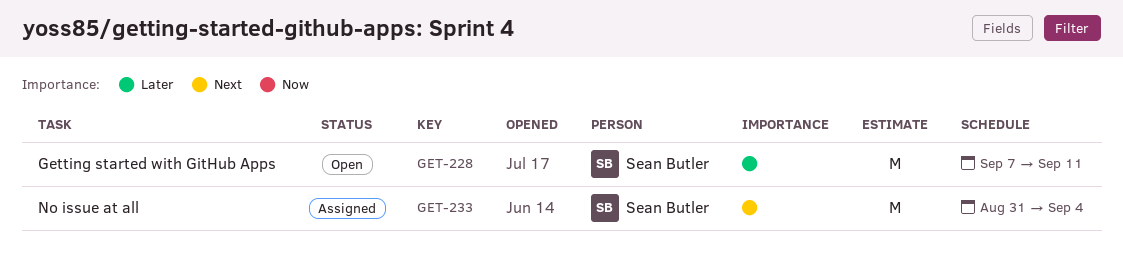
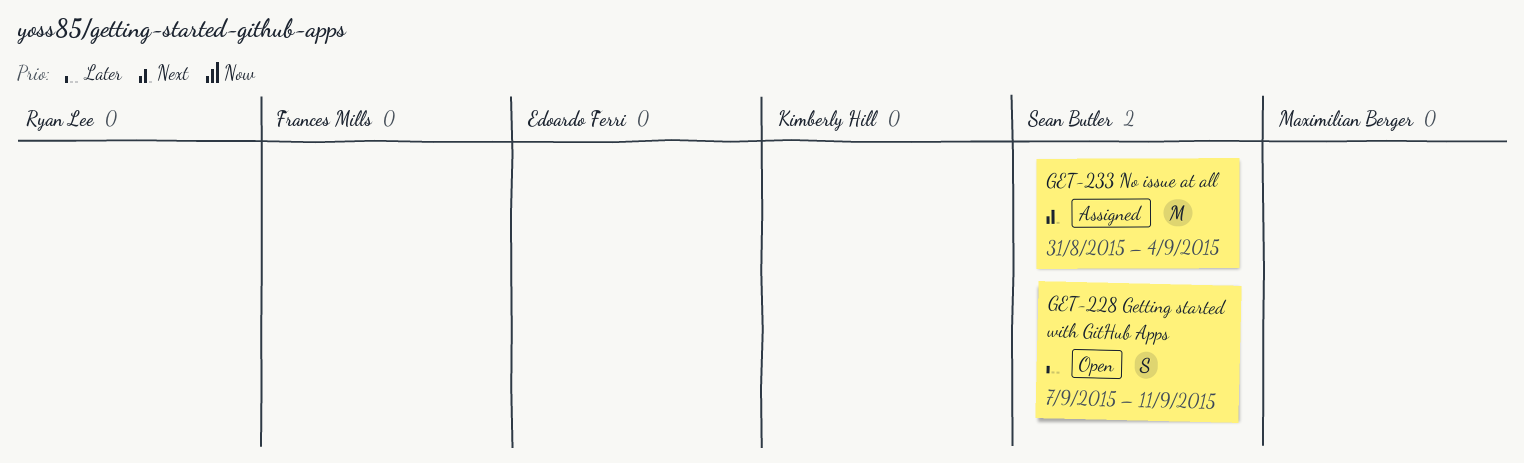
GET-228, estimate: M -> S

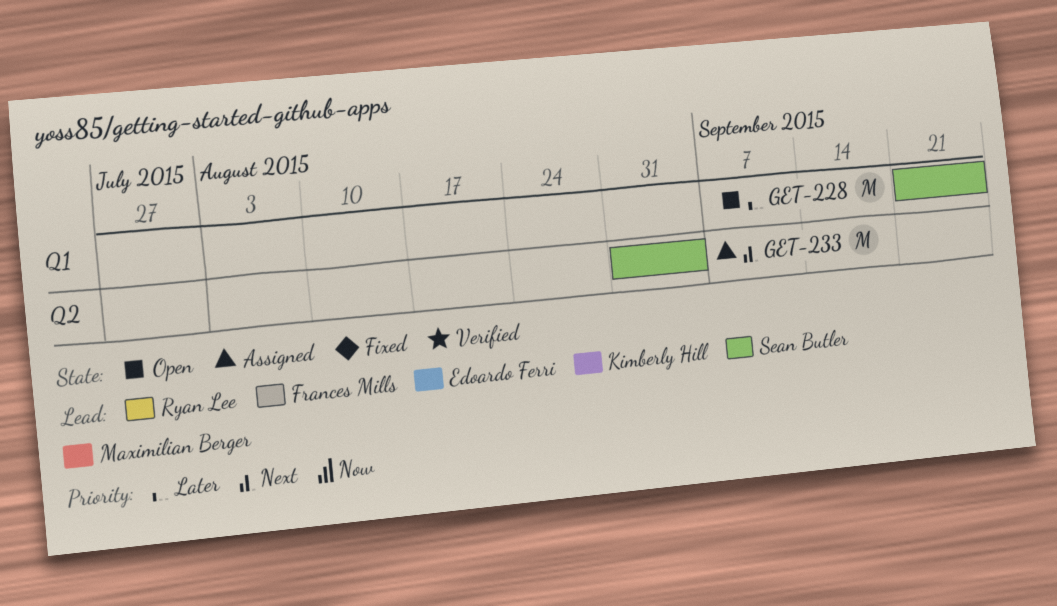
GET-228, estimate: S -> M
GET-228, start: Sep 7 -> Sep 21
GET-228, due: Sep 11 -> Sep 25

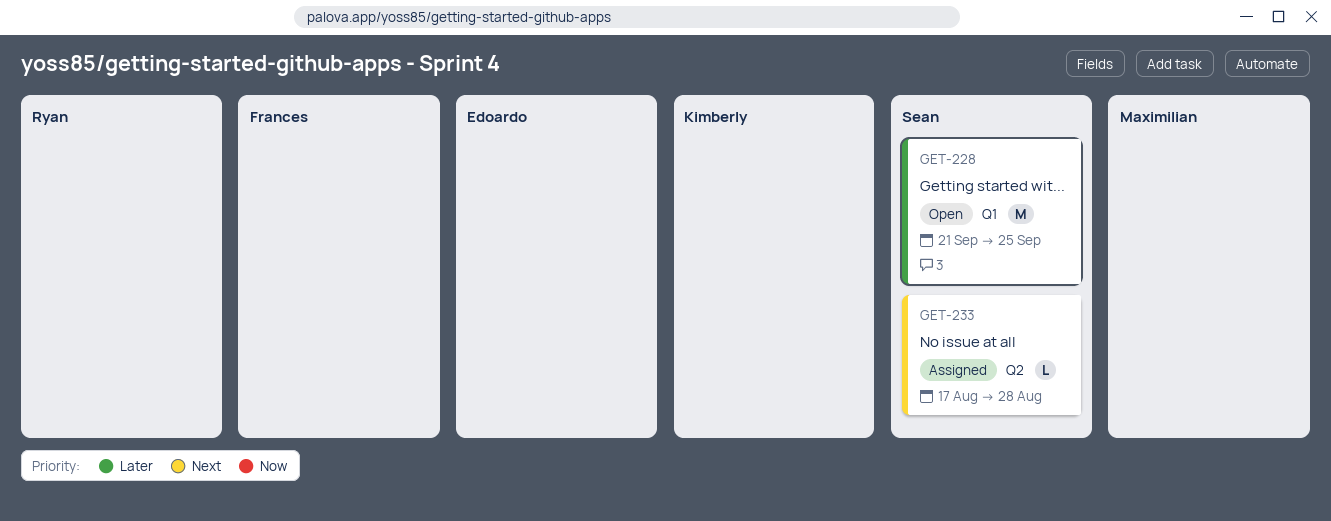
GET-233, estimate: M -> L
GET-233, start: Aug 31 -> Aug 17
GET-233, due: Sep 4 -> Aug 28

